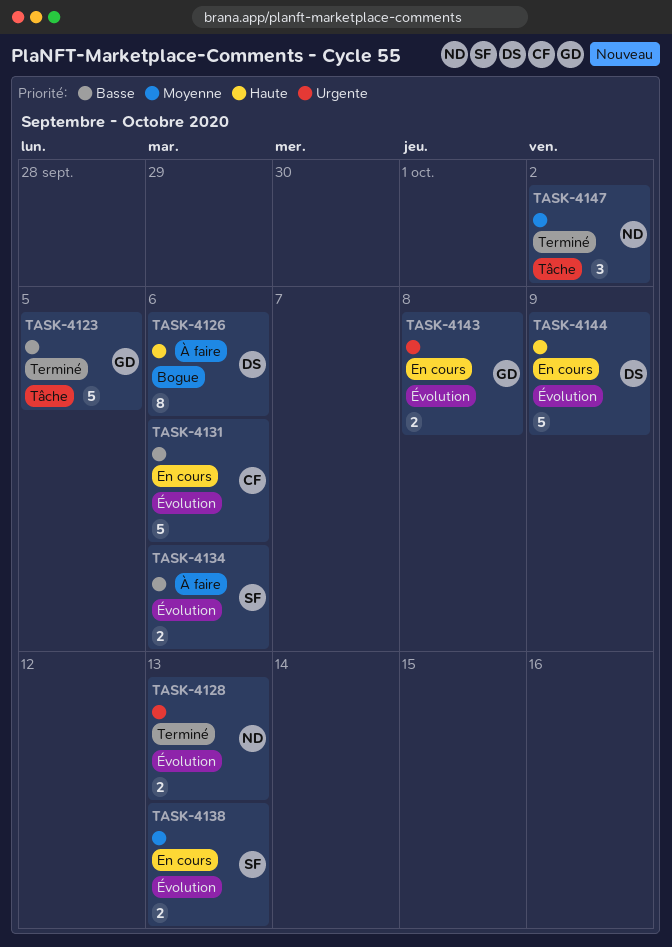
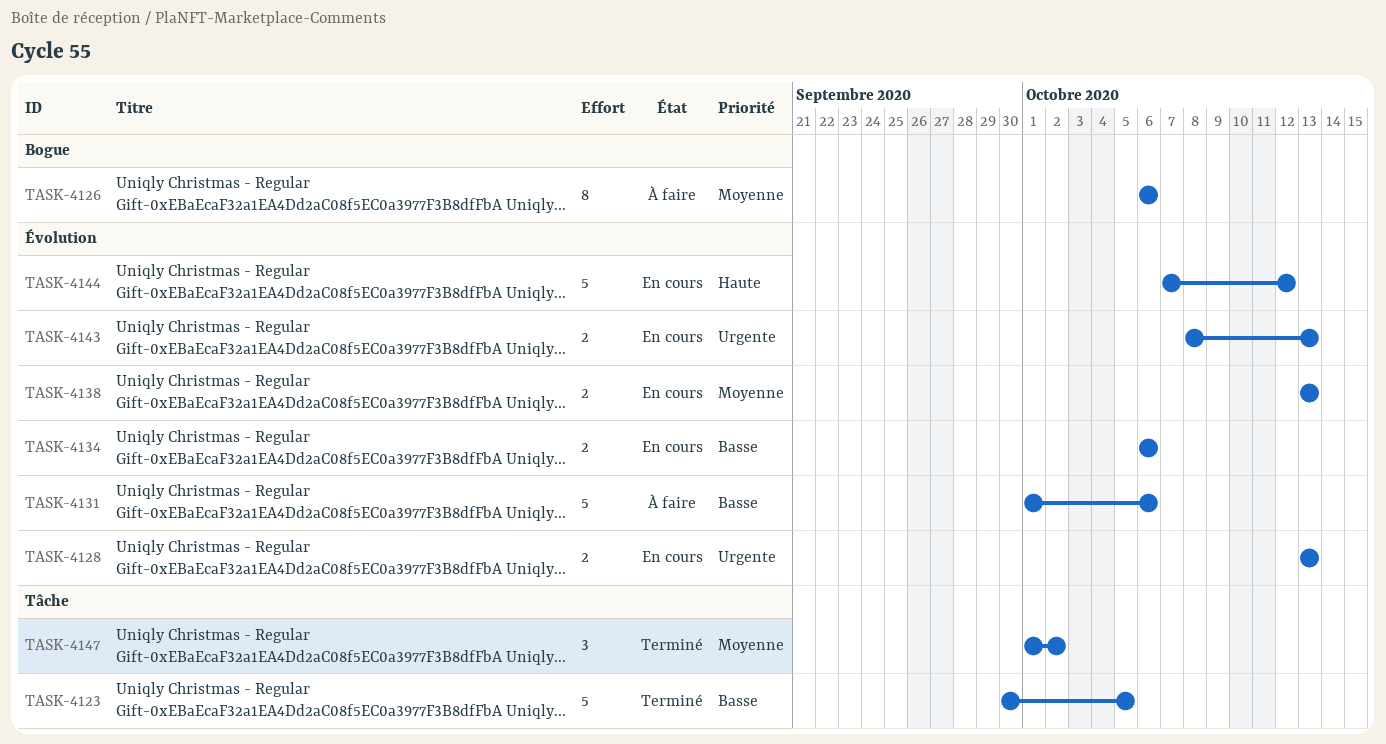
TASK-4126, priority: Haute -> Moyenne
TASK-4128, status: Terminé -> En cours
TASK-4131, status: En cours -> À faire
TASK-4134, status: À faire -> En cours
TASK-4143, due: Oct 8 -> Oct 13
TASK-4144, due: Oct 9 -> Oct 12

